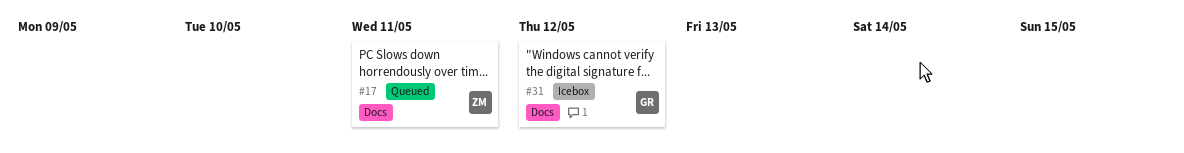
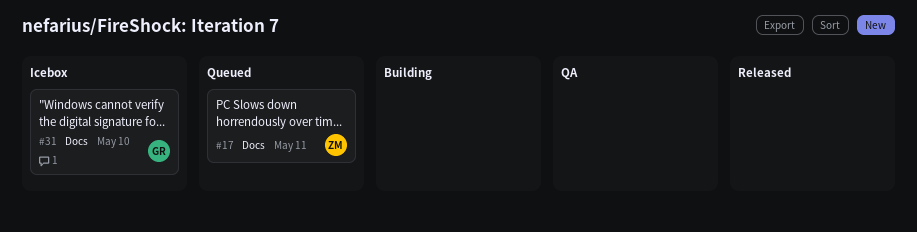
#31, due: May 12 -> May 10

